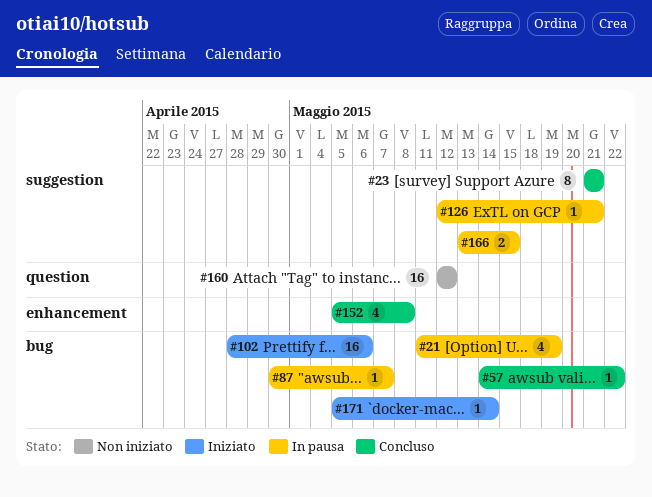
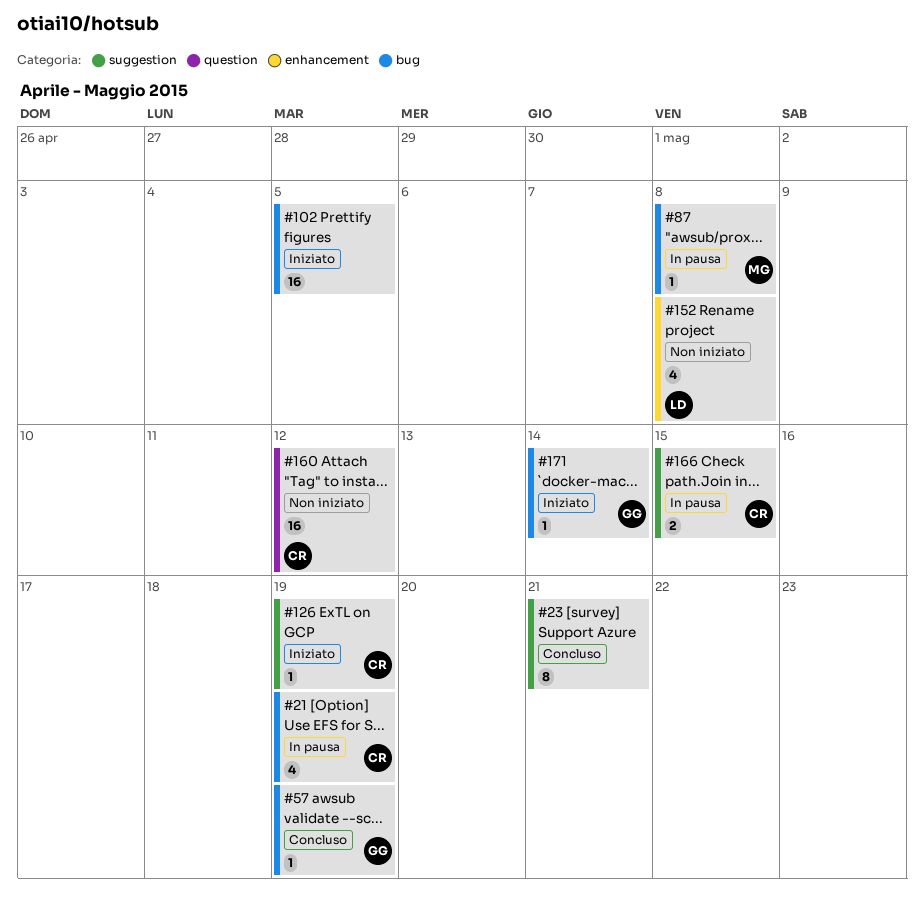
#57, due: May 22 -> May 19
#87, due: May 7 -> May 8
#102, due: May 6 -> May 5
#126, status: In pausa -> Iniziato
#126, due: May 21 -> May 19
#152, status: Concluso -> Non iniziato

